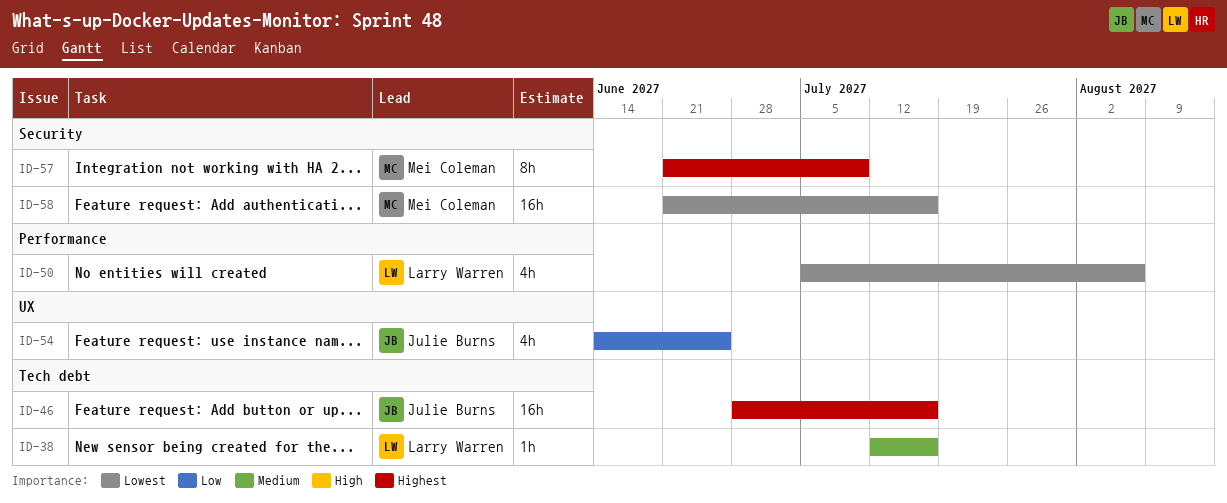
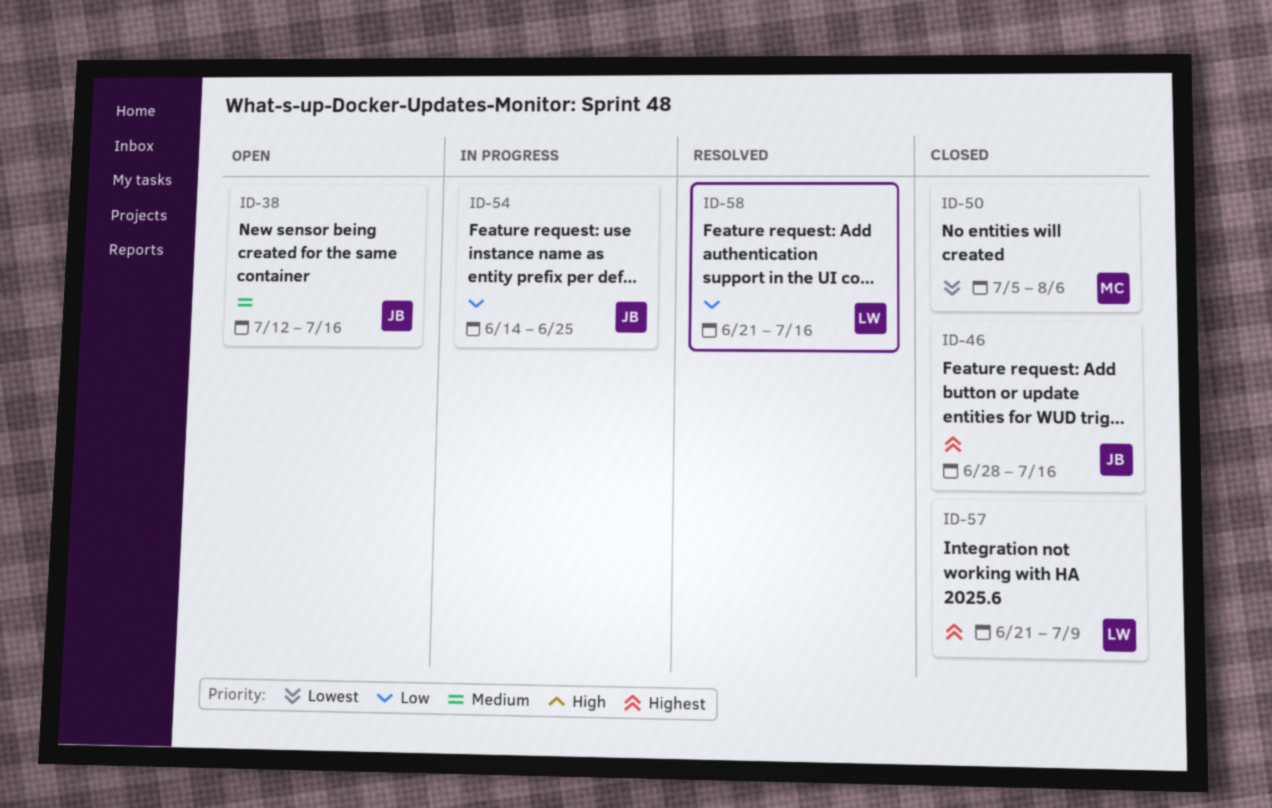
ID-38, owner: Larry Warren -> Julie Burns
ID-50, owner: Larry Warren -> Mei Coleman
ID-57, owner: Mei Coleman -> Larry Warren
ID-58, owner: Mei Coleman -> Larry Warren
ID-58, priority: Lowest -> Low

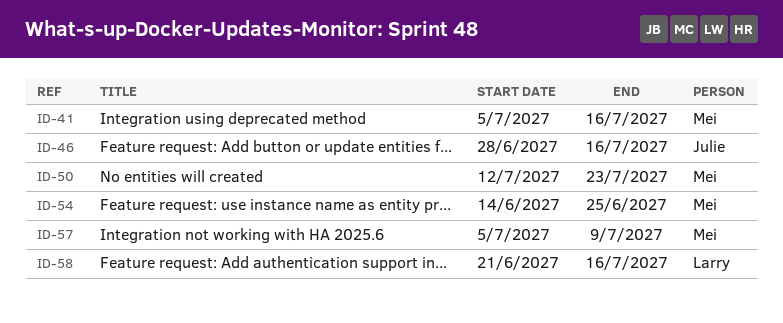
ID-38: present -> none
ID-41: none -> present
ID-50, start: Jul 5 -> Jul 12
ID-50, due: Aug 6 -> Jul 23
ID-54, owner: Julie -> Mei
ID-57, owner: Larry -> Mei
ID-57, start: Jun 21 -> Jul 5

